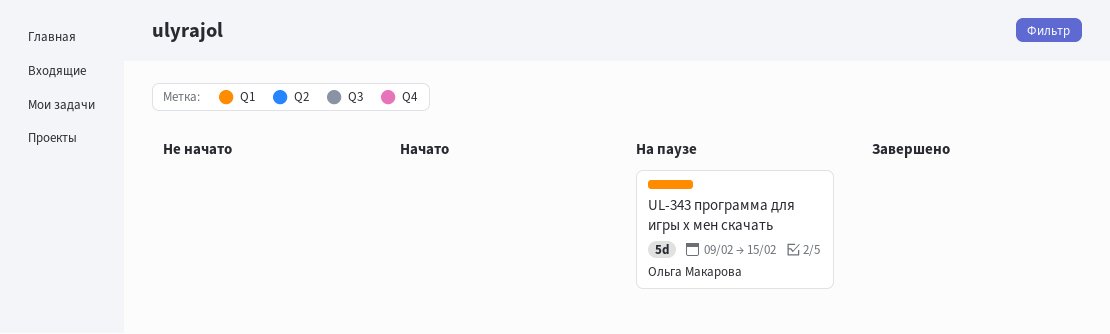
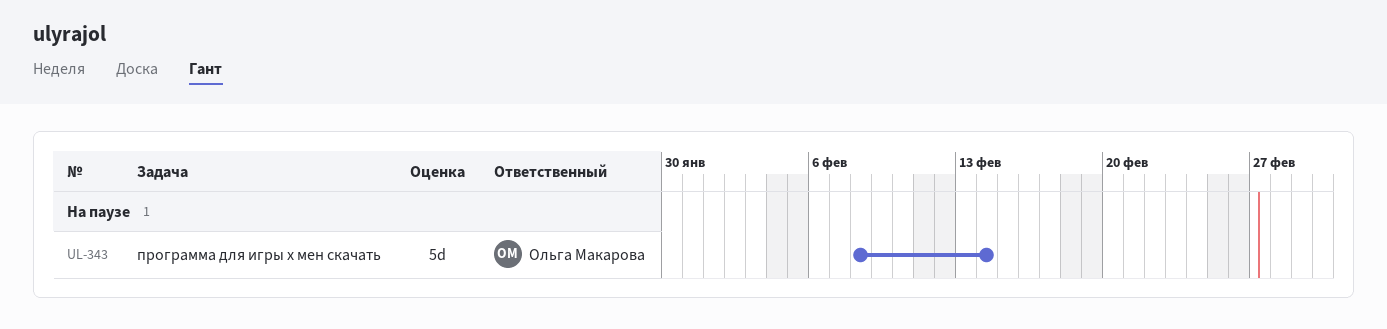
UL-343, start: Feb 9 -> Feb 8
UL-343, due: Feb 15 -> Feb 14

